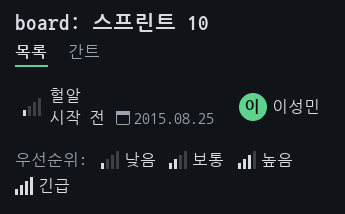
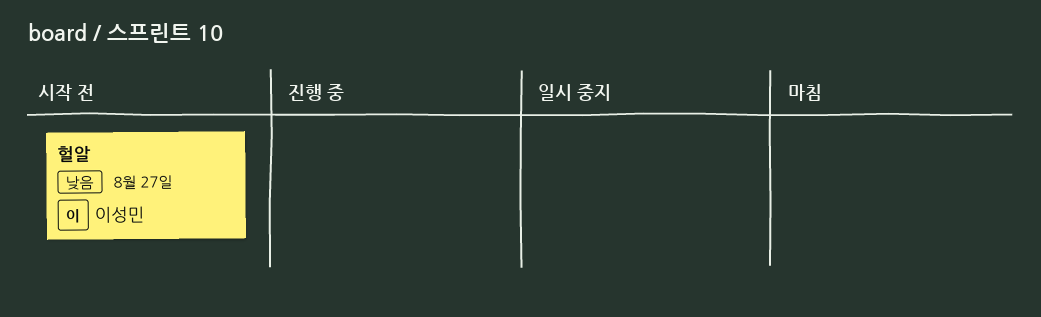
헐알, due: Aug 25 -> Aug 27

